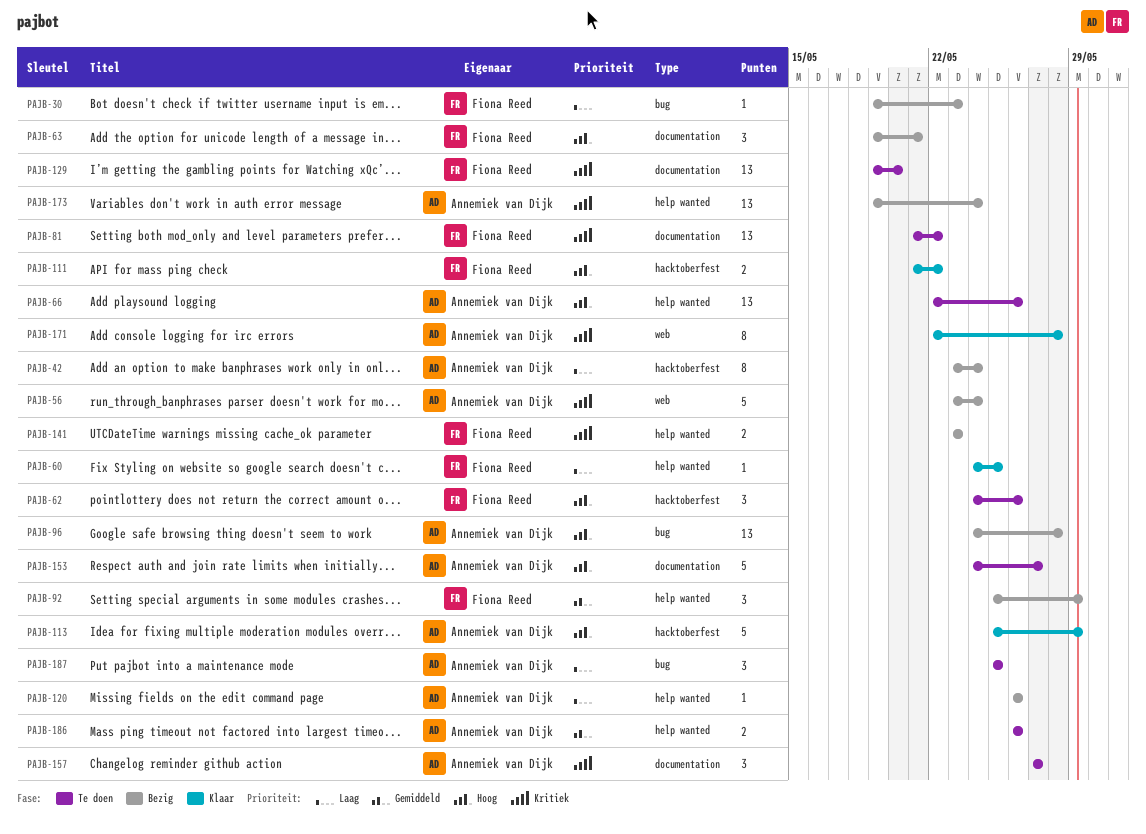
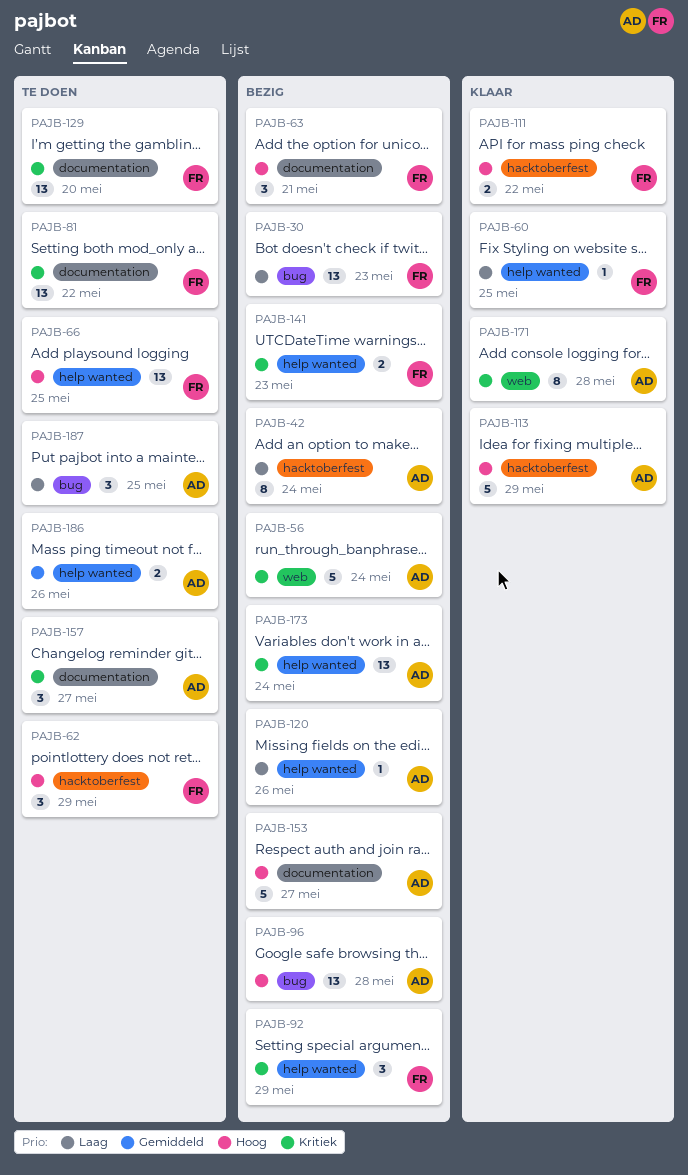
PAJB-30, estimate: 1 -> 13
PAJB-62, due: May 26 -> May 29
PAJB-66, owner: Annemiek van Dijk -> Fiona Reed
PAJB-66, due: May 26 -> May 25
PAJB-92, priority: Gemiddeld -> Kritiek
PAJB-153, status: Te doen -> Bezig

